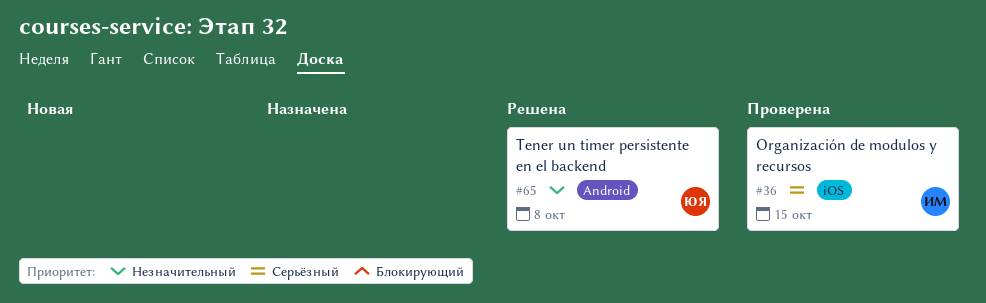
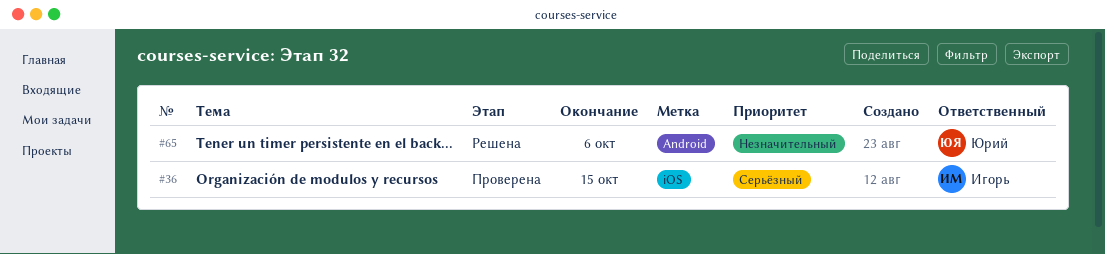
#65, due: Oct 8 -> Oct 6

